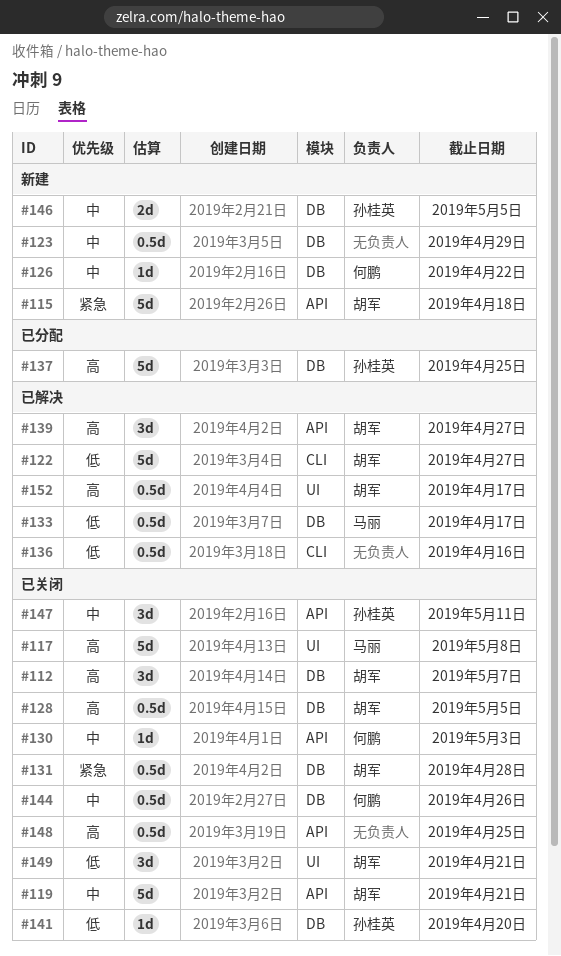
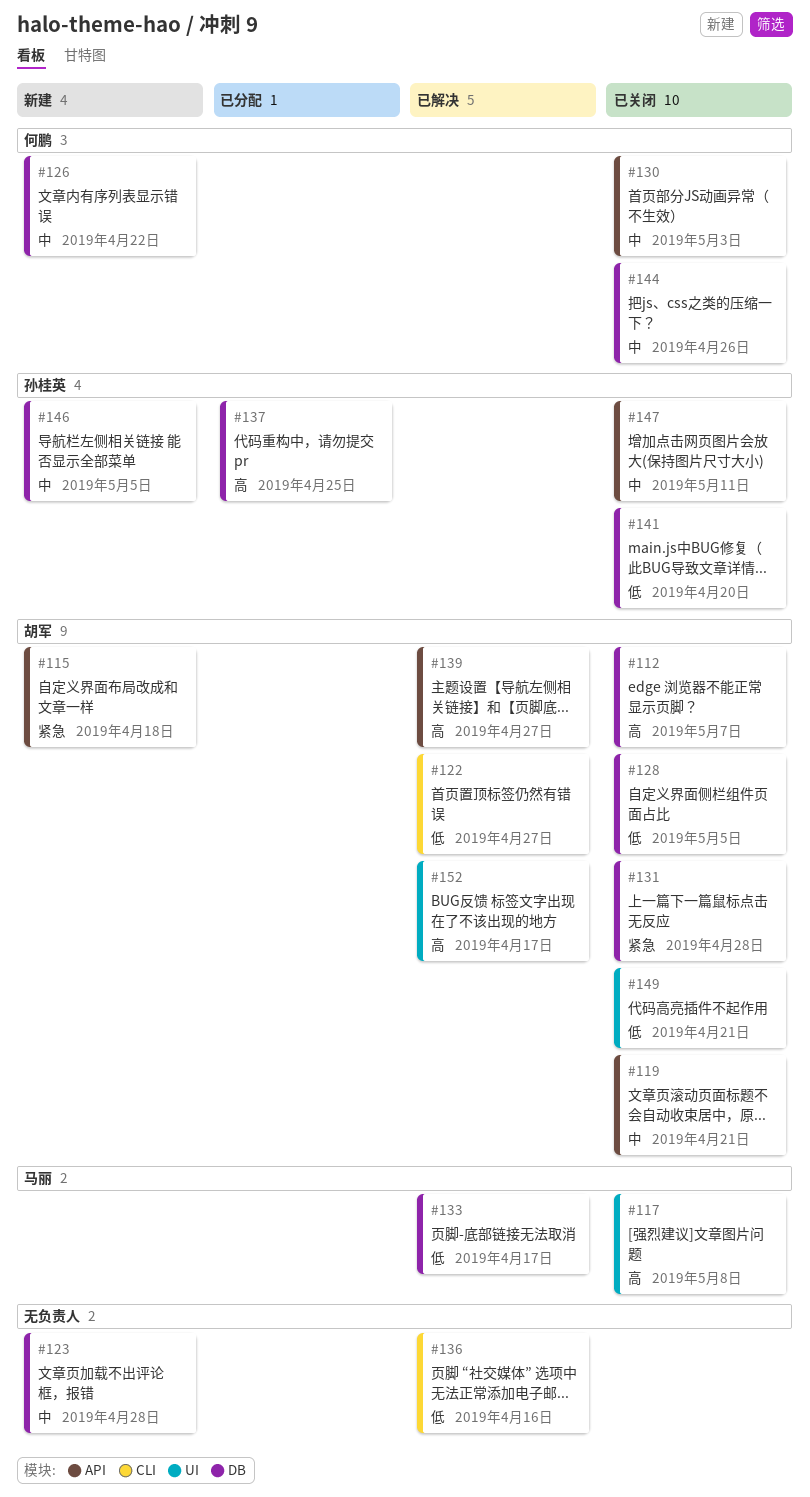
#123, due: Apr 29 -> Apr 28
#128, priority: 高 -> 低
#148: present -> none

